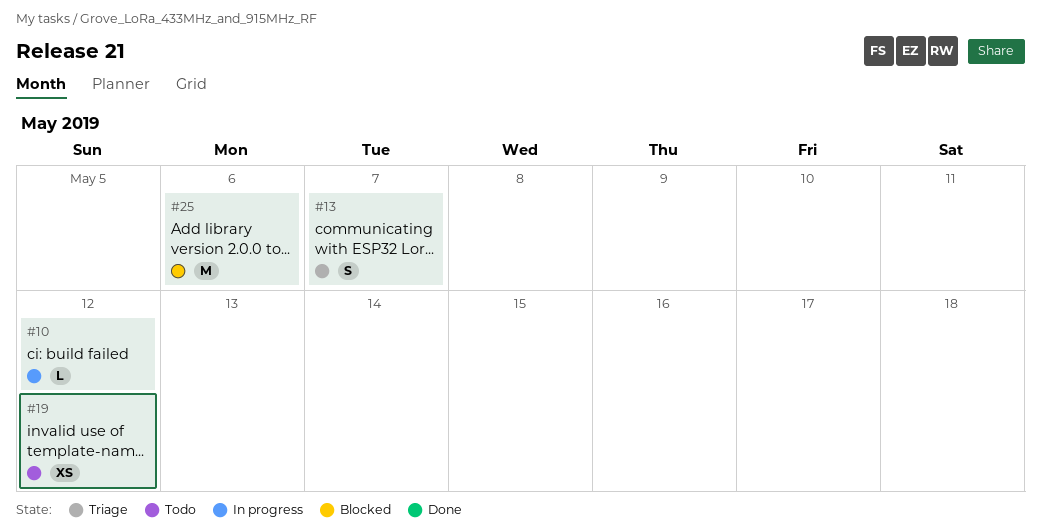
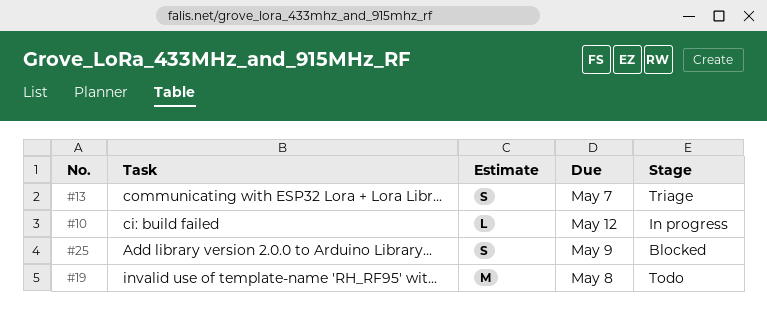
#19, estimate: XS -> M
#19, due: May 12 -> May 8
#25, estimate: M -> S
#25, due: May 6 -> May 9

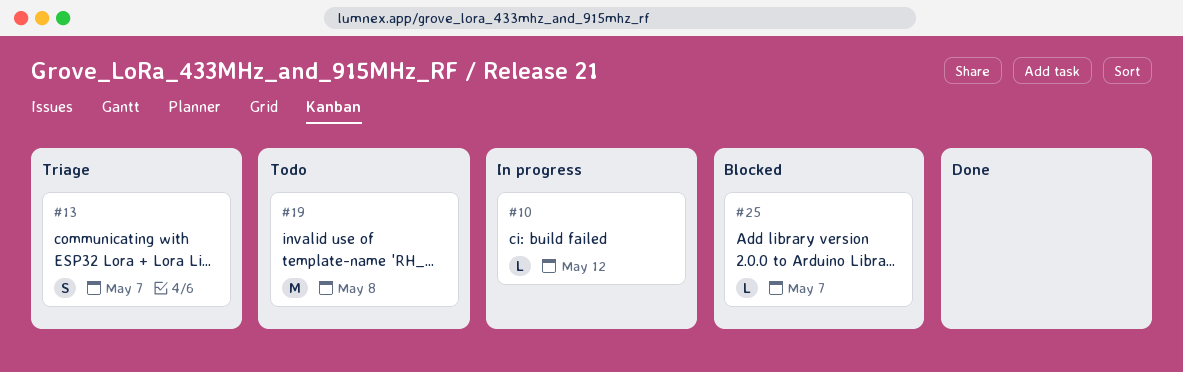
#25, estimate: S -> L
#25, due: May 9 -> May 7

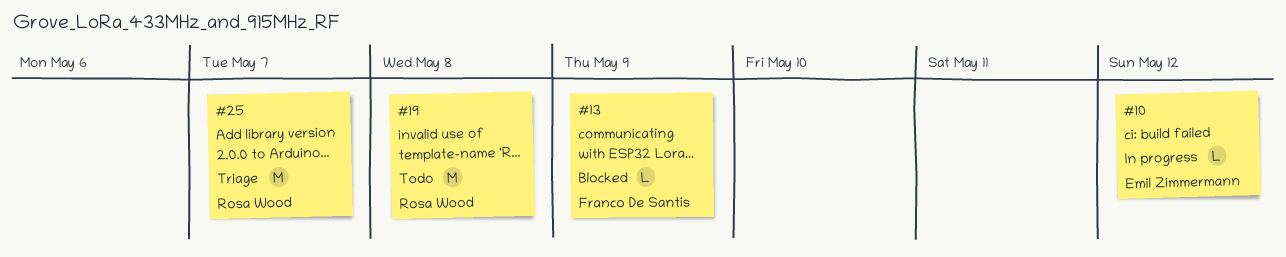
#13, status: Triage -> Blocked
#13, estimate: S -> L
#13, due: May 7 -> May 9
#25, status: Blocked -> Triage
#25, estimate: L -> M

